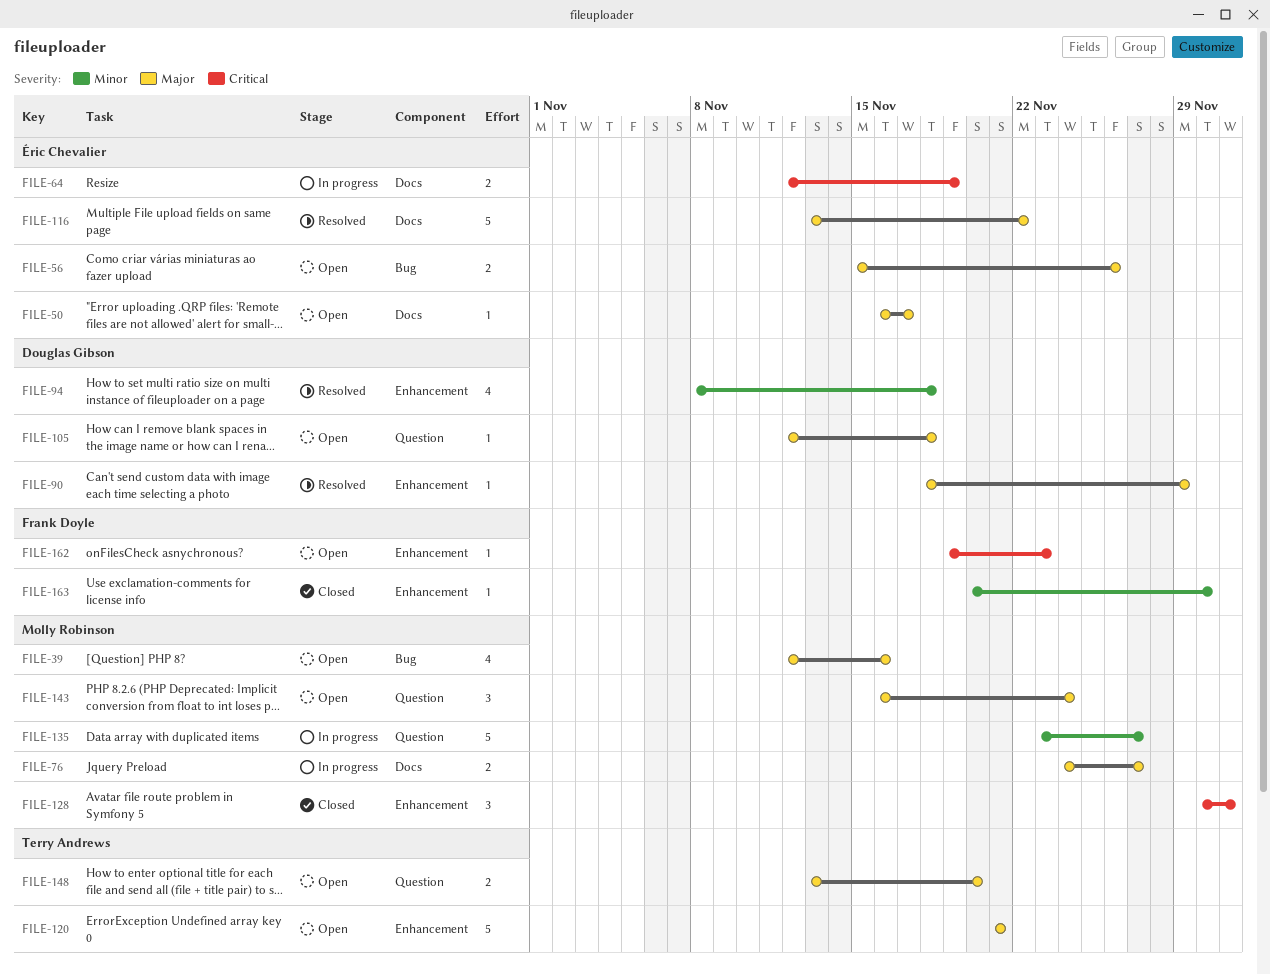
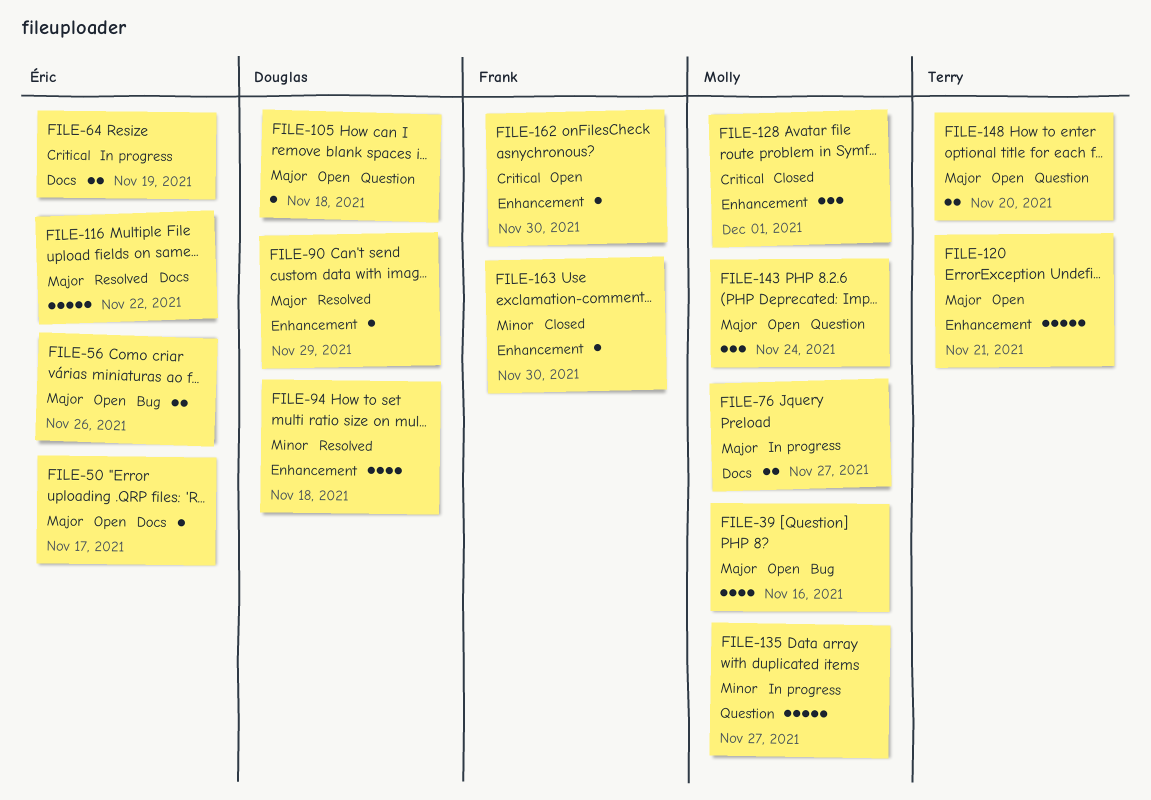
FILE-162, due: Nov 23 -> Nov 30

